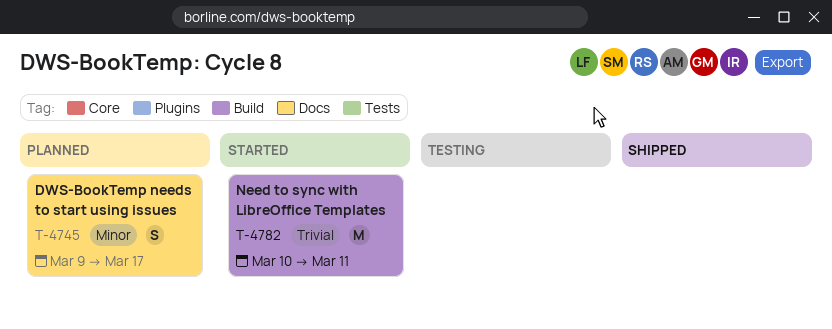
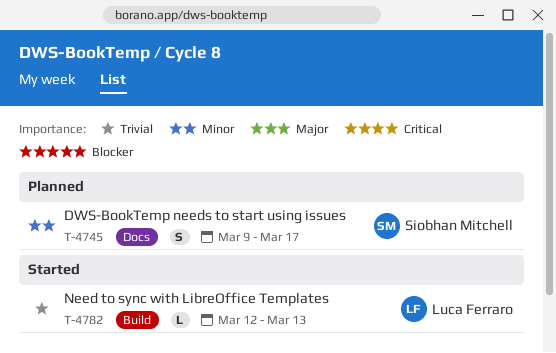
T-4782, estimate: M -> L
T-4782, start: Mar 10 -> Mar 12
T-4782, due: Mar 11 -> Mar 13

